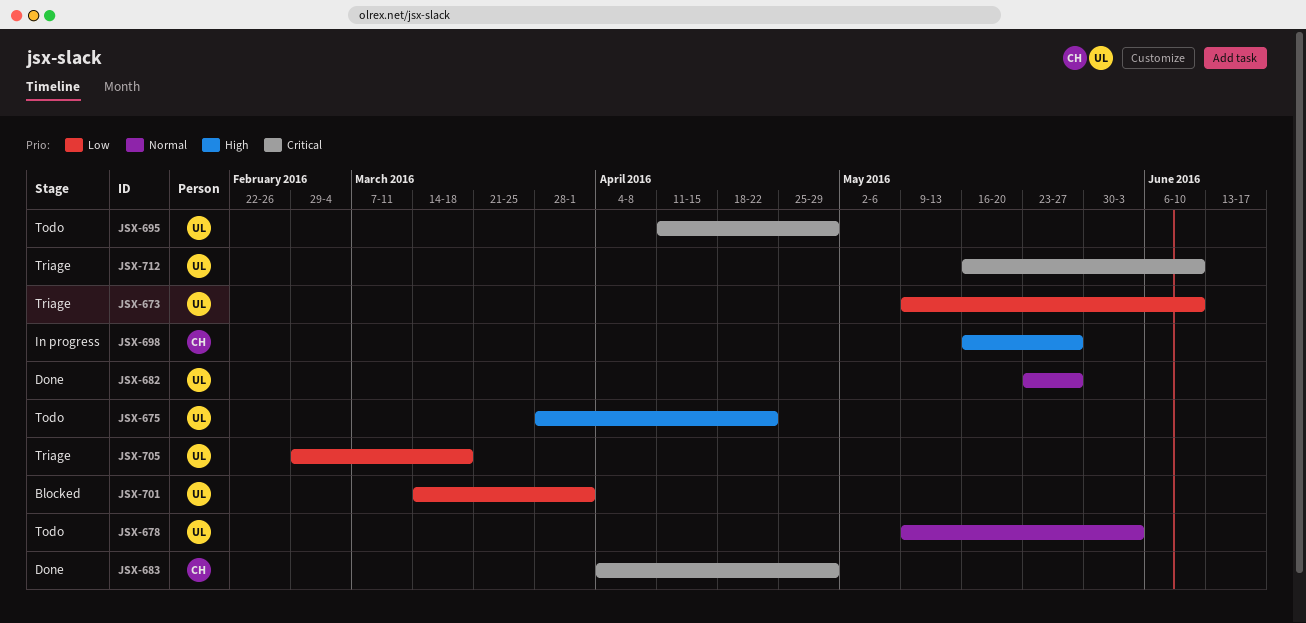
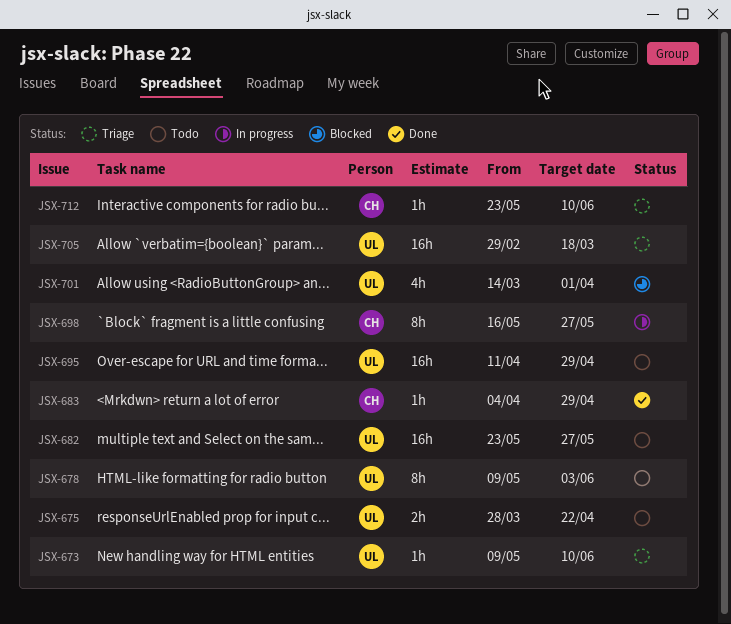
JSX-682, status: Done -> Todo
JSX-712, owner: UL -> CH
JSX-712, start: May 16 -> May 23

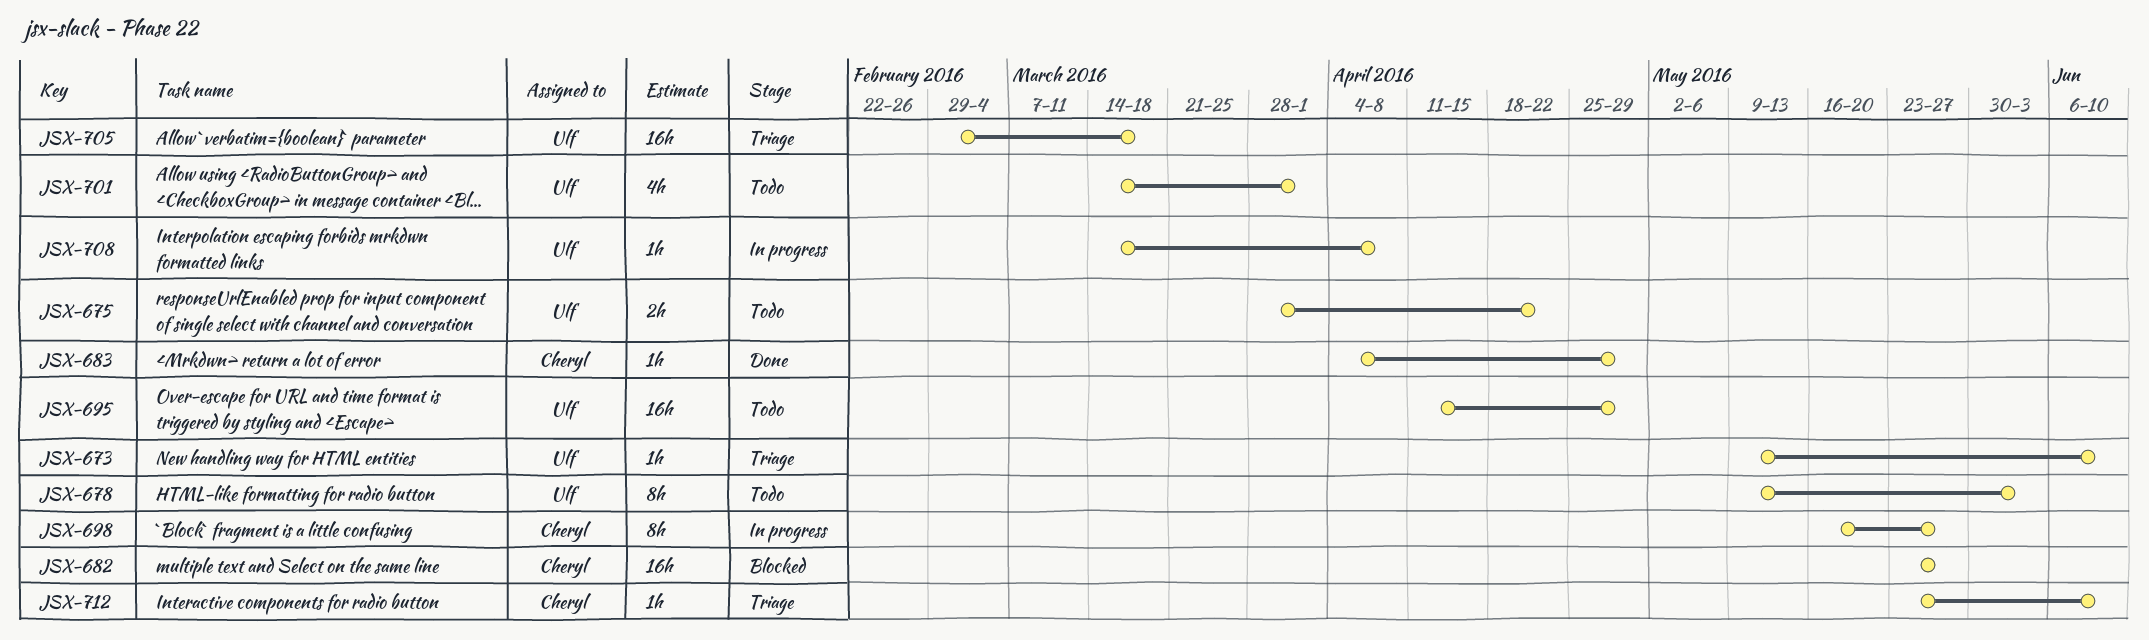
JSX-682, status: Todo -> Blocked
JSX-682, owner: Ulf -> Cheryl
JSX-701, status: Blocked -> Todo
JSX-708: none -> present

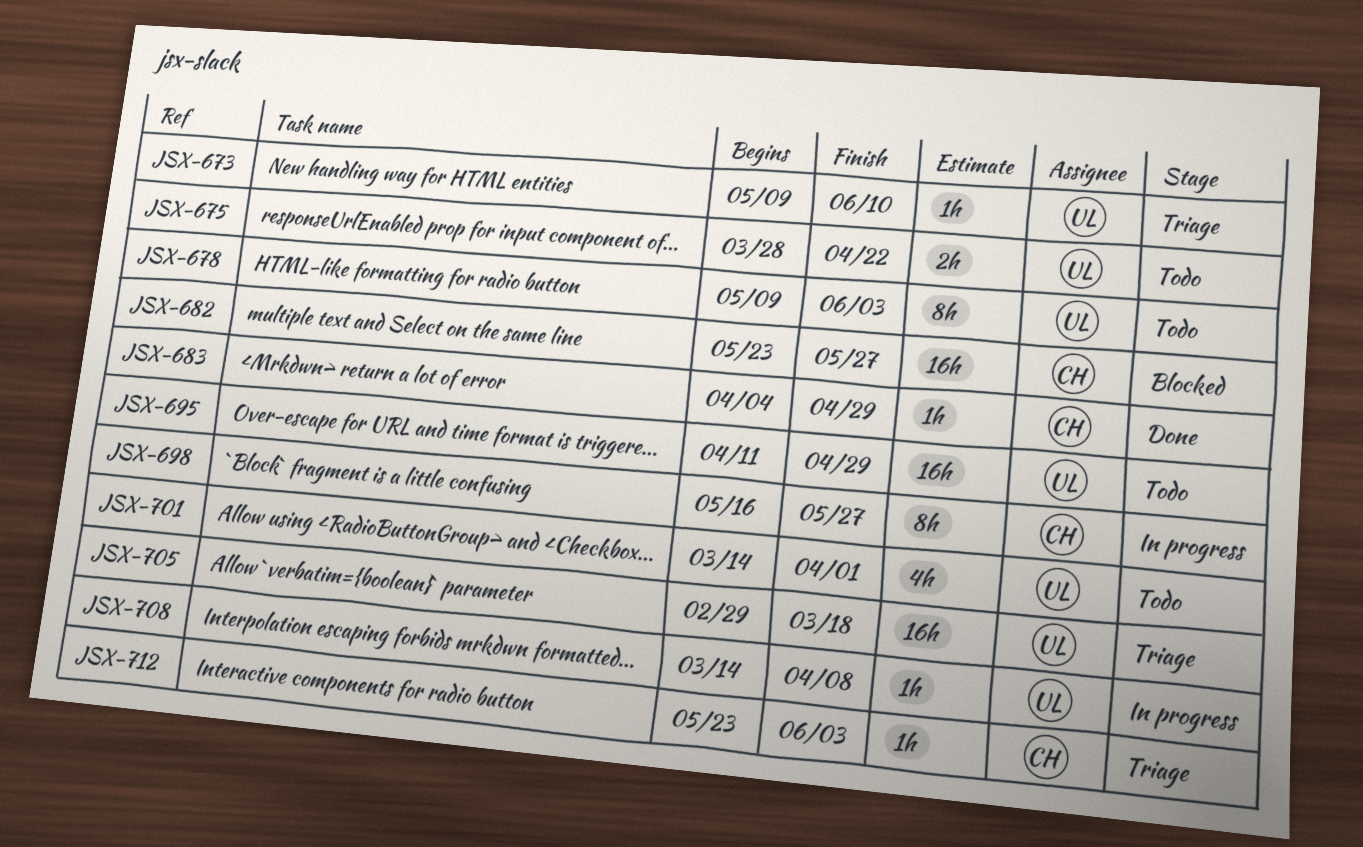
JSX-712, due: Jun 10 -> Jun 3

